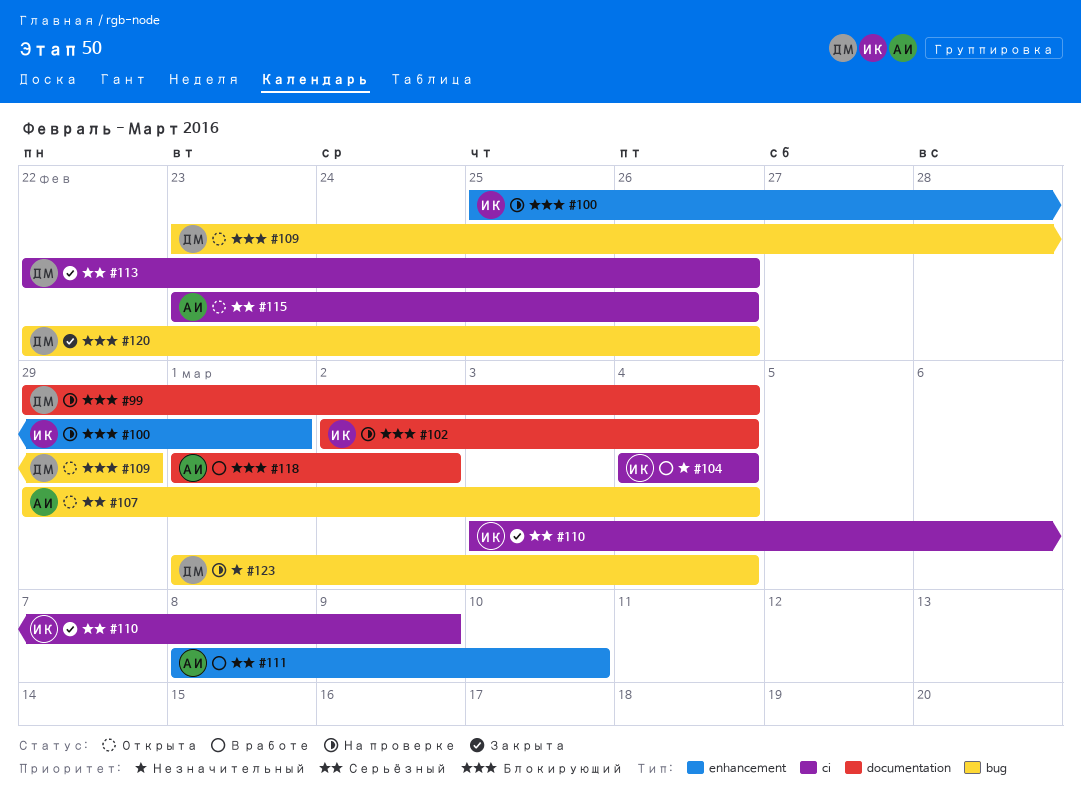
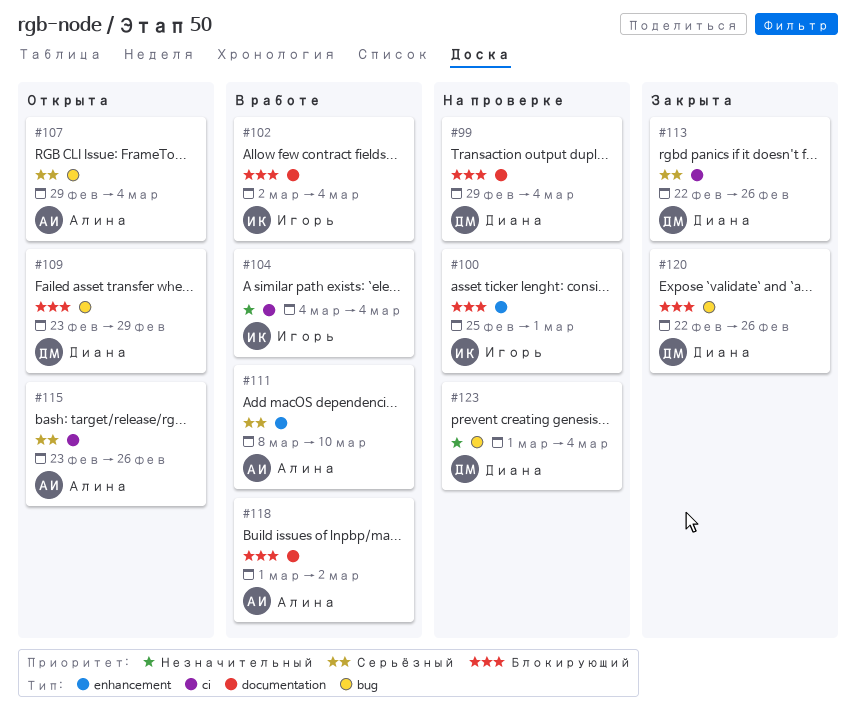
#102, status: На проверке -> В работе
#110: present -> none

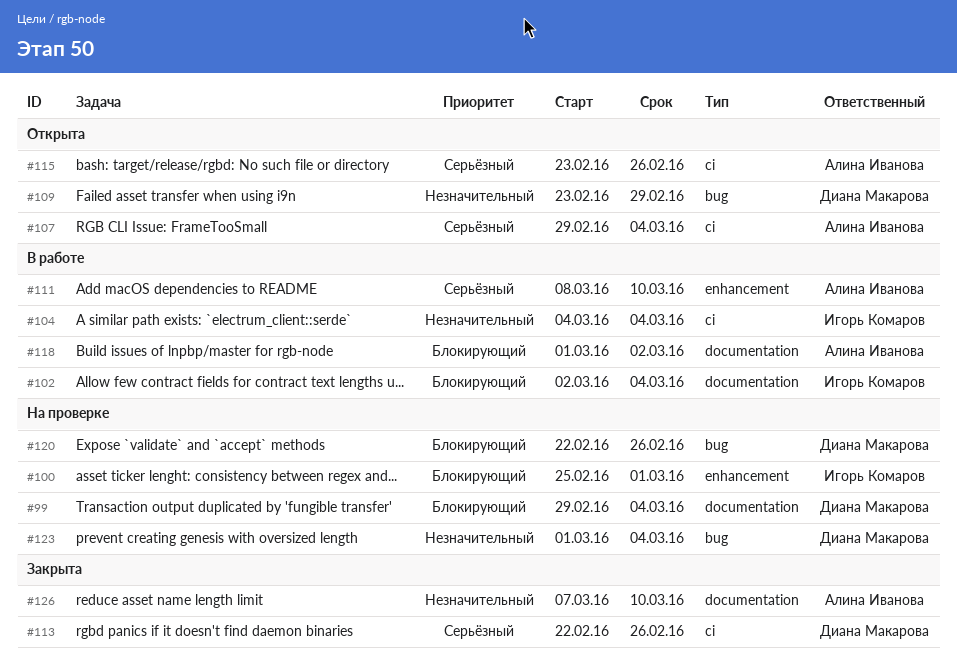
#107, label: bug -> ci
#109, priority: Блокирующий -> Незначительный
#120, status: Закрыта -> На проверке
#126: none -> present

